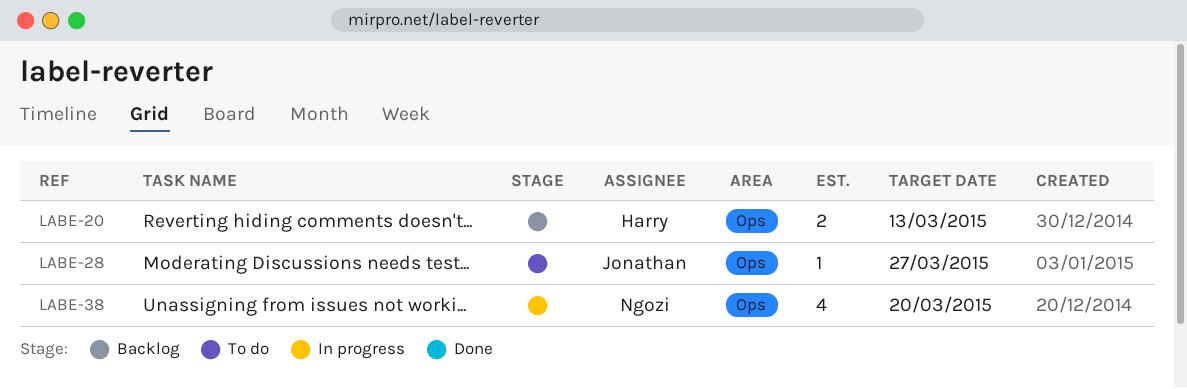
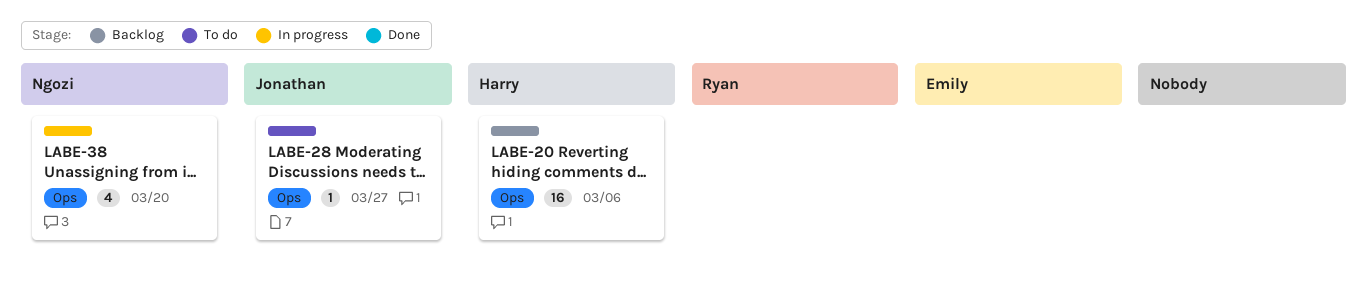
LABE-20, estimate: 2 -> 16
LABE-20, due: Mar 13 -> Mar 6

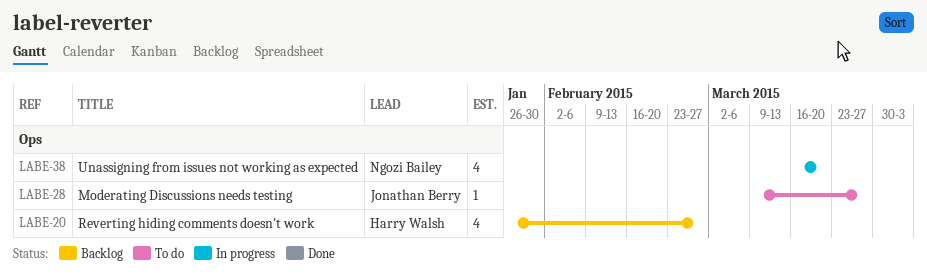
LABE-20, estimate: 16 -> 4
LABE-20, due: Mar 6 -> Feb 27

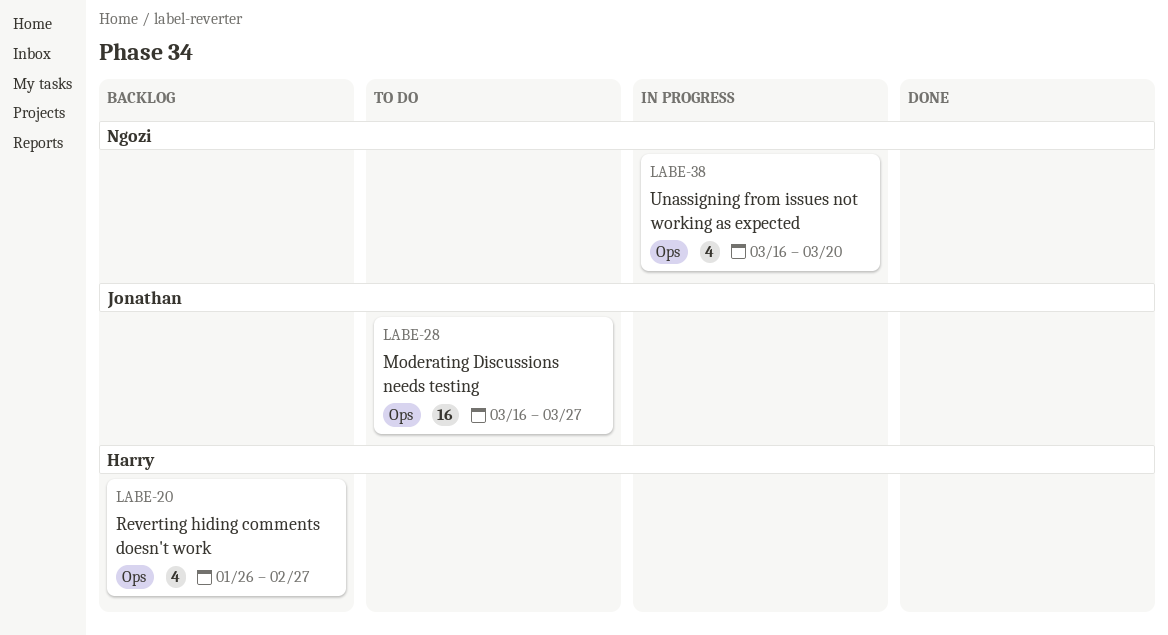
LABE-28, estimate: 1 -> 16
LABE-28, start: Mar 9 -> Mar 16

